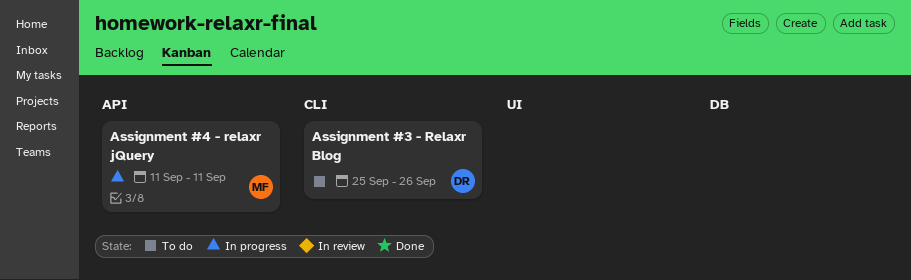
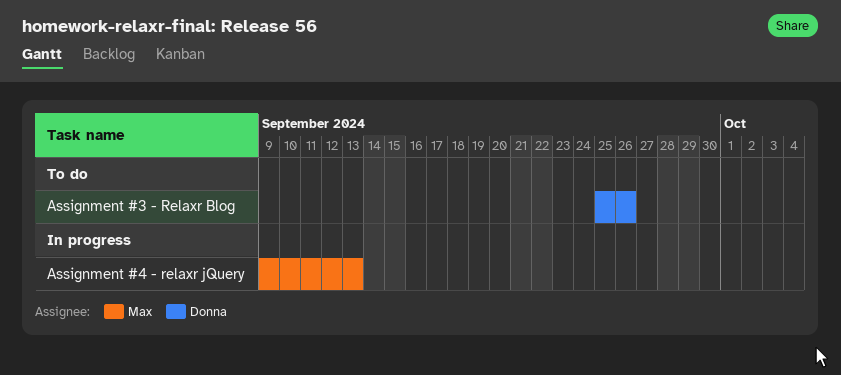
Assignment #4 - relaxr jQuery, start: Sep 11 -> Sep 9
Assignment #4 - relaxr jQuery, due: Sep 11 -> Sep 13

